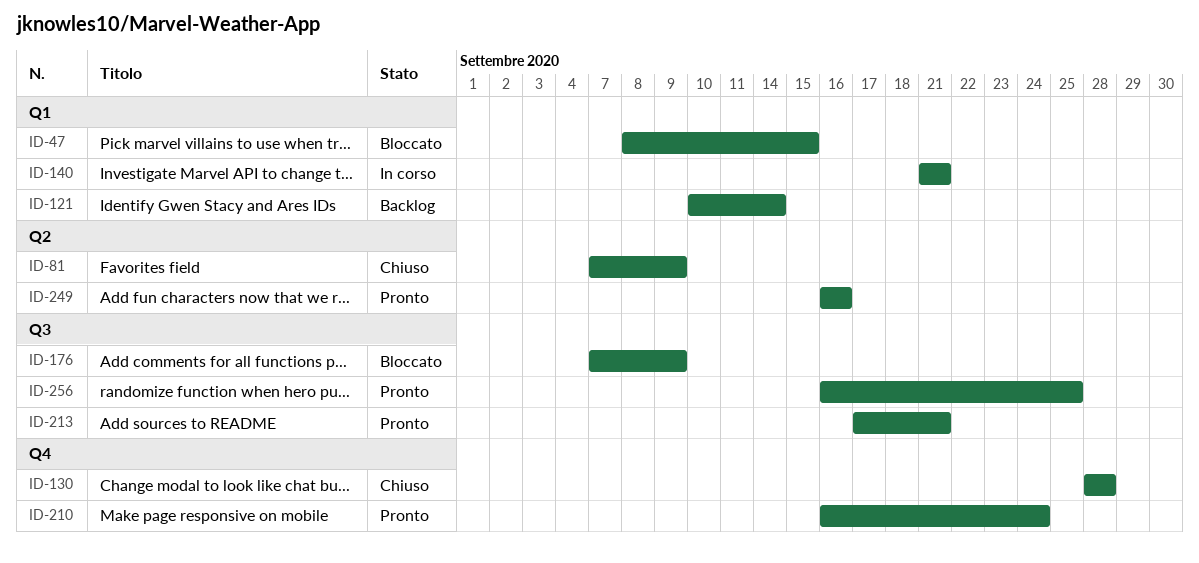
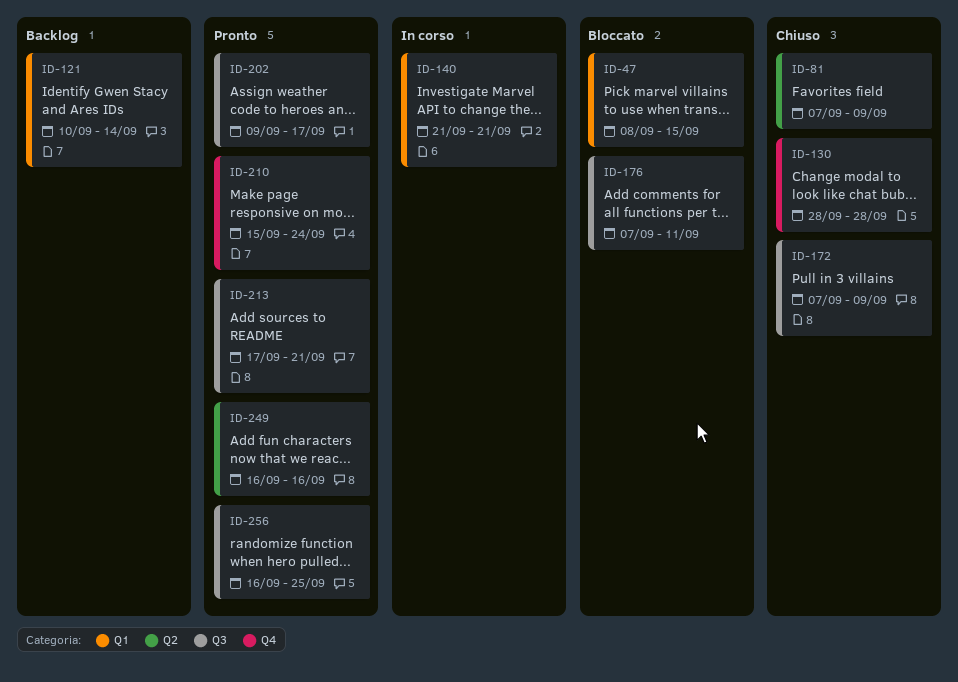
ID-172: none -> present
ID-176, due: Sep 9 -> Sep 11
ID-202: none -> present
ID-210, start: Sep 16 -> Sep 15

